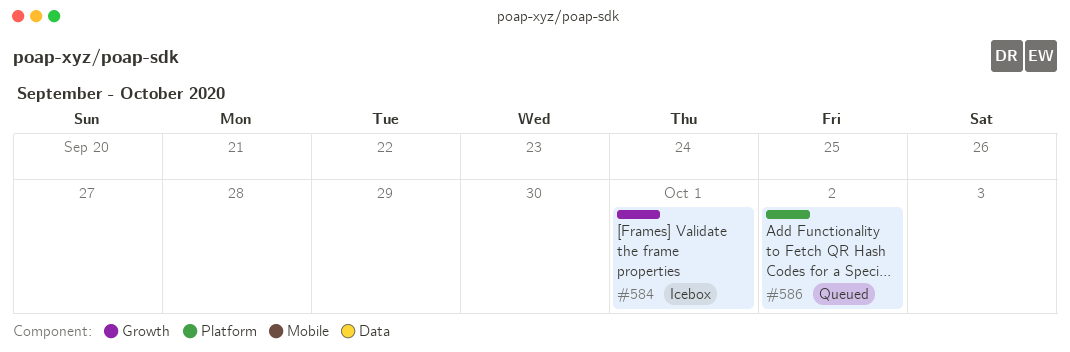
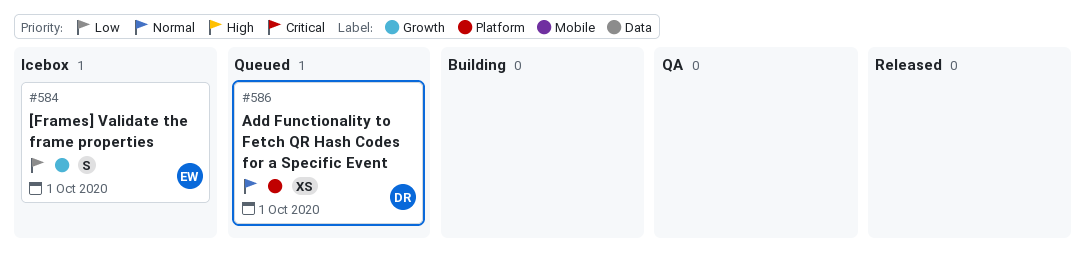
#586, due: Oct 2 -> Oct 1

